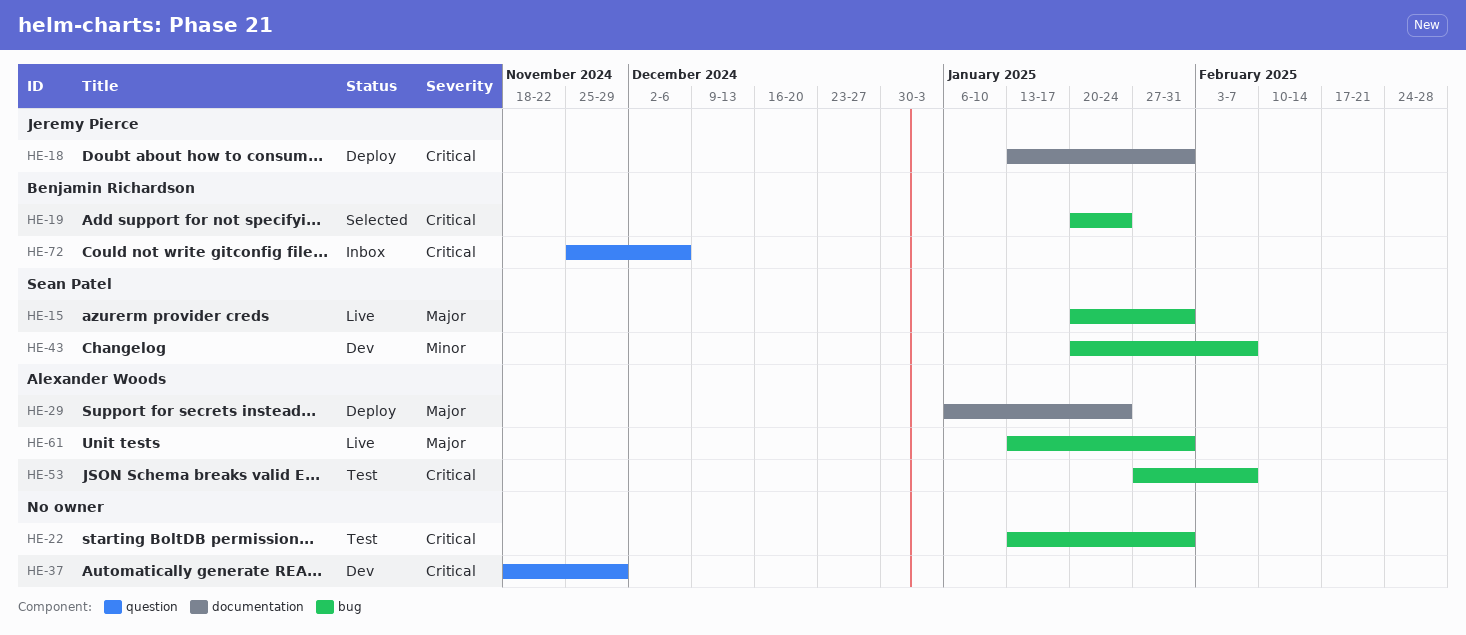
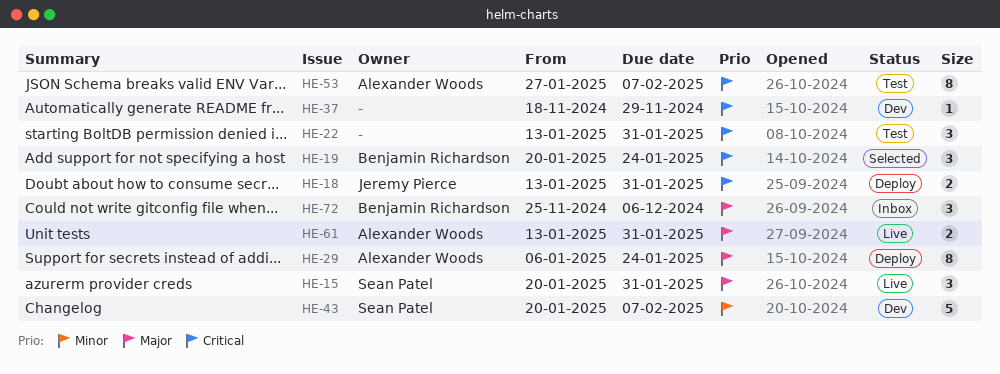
HE-72, priority: Critical -> Major

